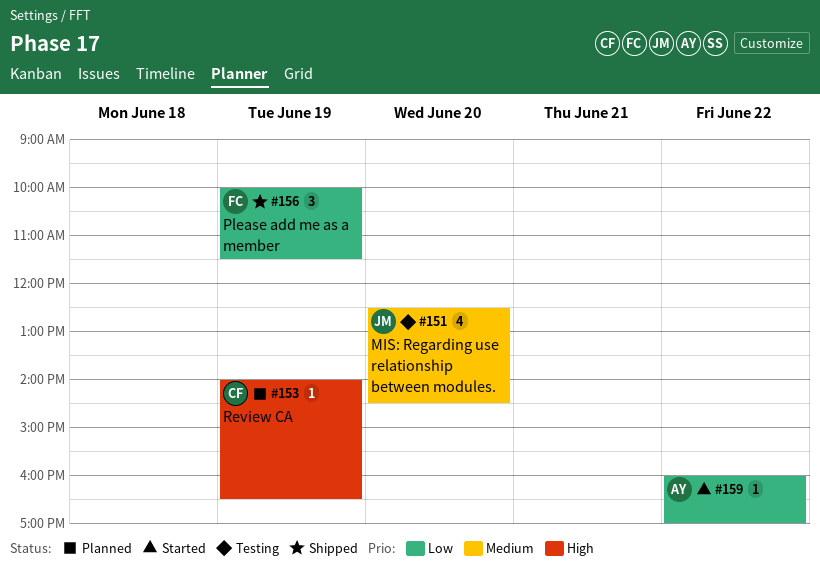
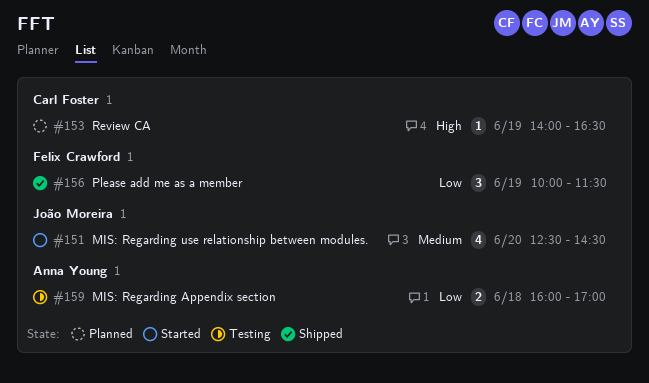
#151, status: Testing -> Started
#159, status: Started -> Testing
#159, estimate: 1 -> 2
#159, day: Jun 22 -> Jun 18

